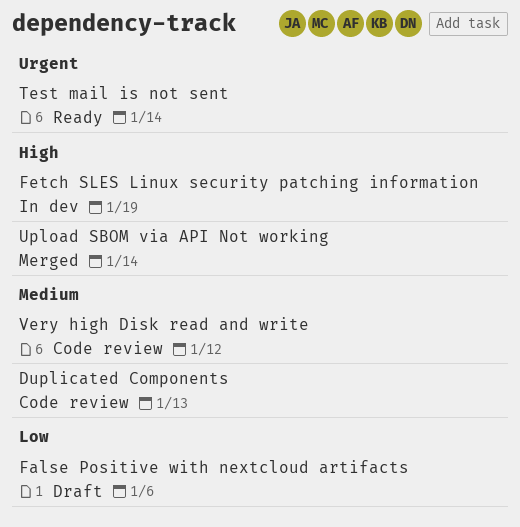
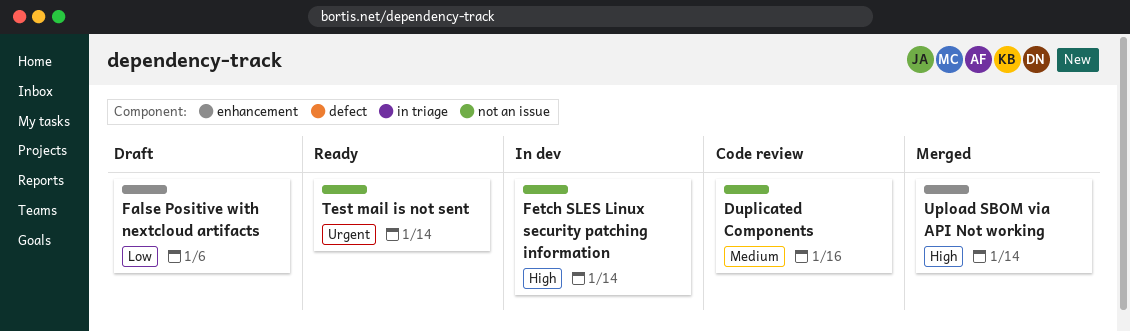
Duplicated Components, due: Jan 13 -> Jan 16
Fetch SLES Linux security patching information, due: Jan 19 -> Jan 14
Very high Disk read and write: present -> none

